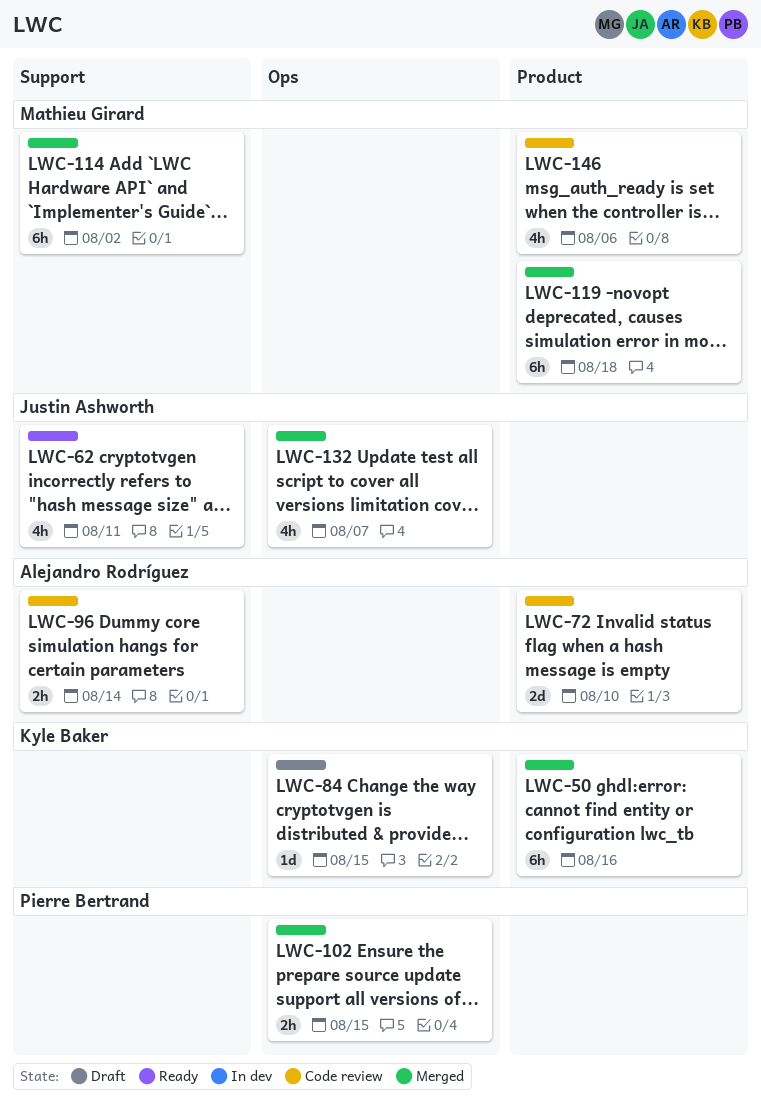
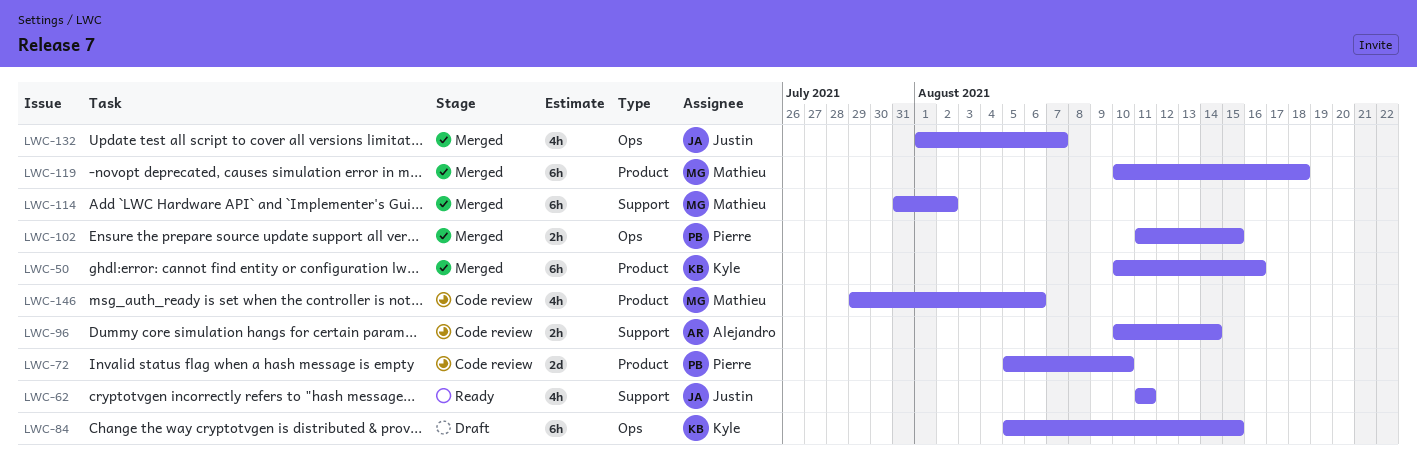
LWC-72, owner: Alejandro Rodríguez -> Pierre Bertrand
LWC-84, estimate: 1d -> 6h

